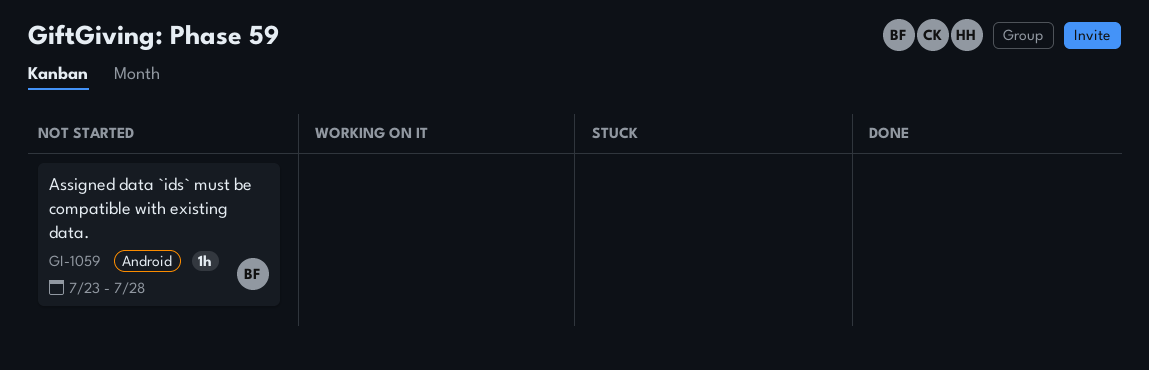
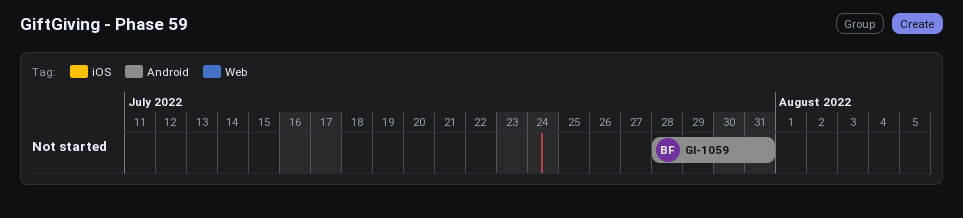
GI-1059, start: Jul 23 -> Jul 28
GI-1059, due: Jul 28 -> Jul 31

